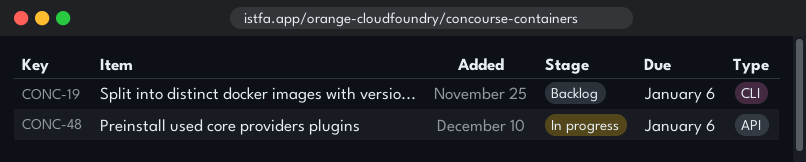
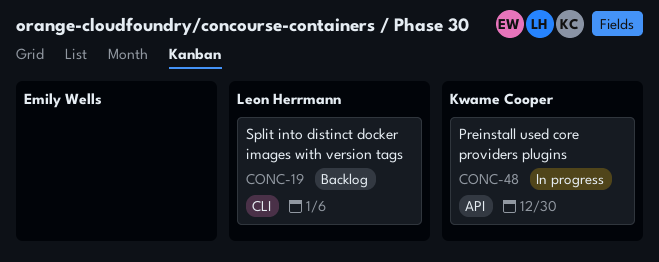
CONC-48, due: Jan 6 -> Dec 30

